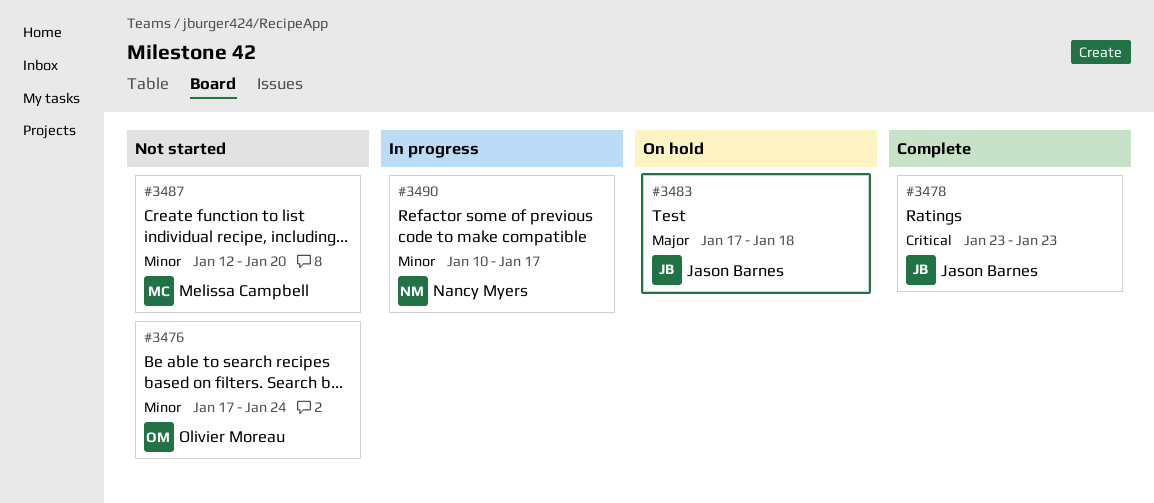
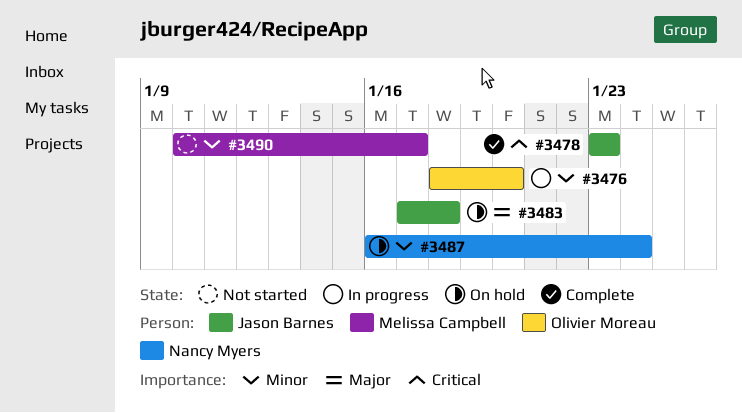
#3476, status: Not started -> In progress
#3476, start: Jan 17 -> Jan 18
#3476, due: Jan 24 -> Jan 20
#3487, status: Not started -> On hold
#3487, owner: Melissa Campbell -> Nancy Myers
#3487, start: Jan 12 -> Jan 16
#3487, due: Jan 20 -> Jan 24
#3490, status: In progress -> Not started
#3490, owner: Nancy Myers -> Melissa Campbell

